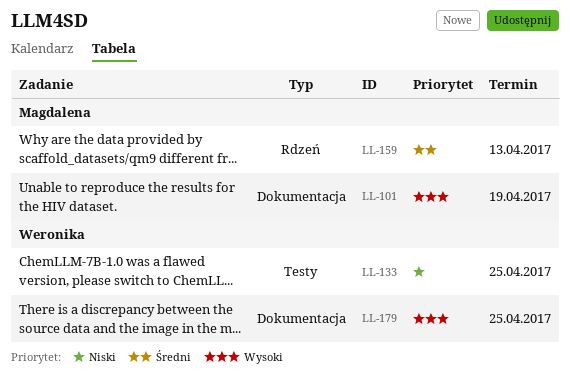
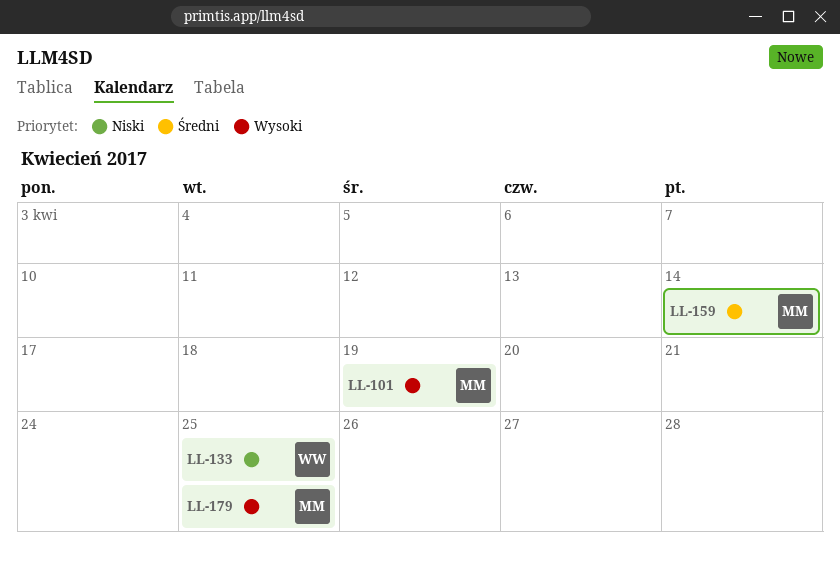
LL-159, due: Apr 13 -> Apr 14
LL-179, owner: Weronika -> Magdalena

